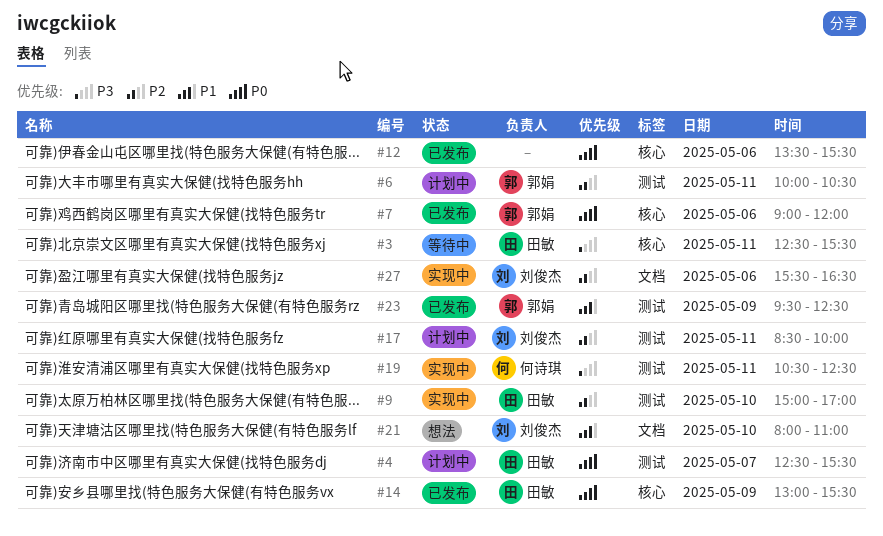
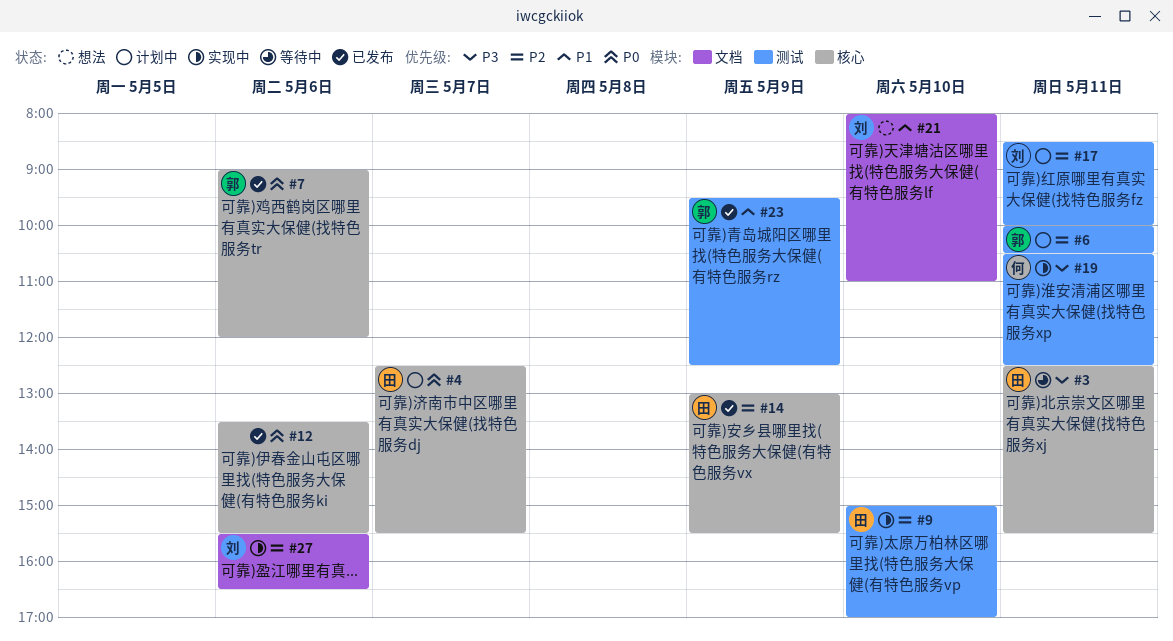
#4, label: 测试 -> 核心
#14, priority: P0 -> P2

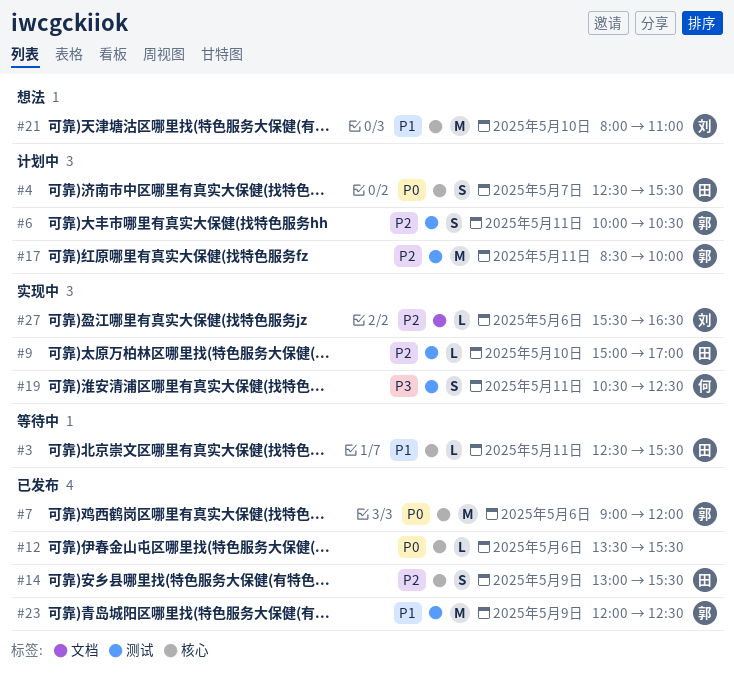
#3, priority: P3 -> P1
#17, owner: 刘 -> 郭
#21, label: 文档 -> 核心
#23, begins: 09:30 -> 12:00

